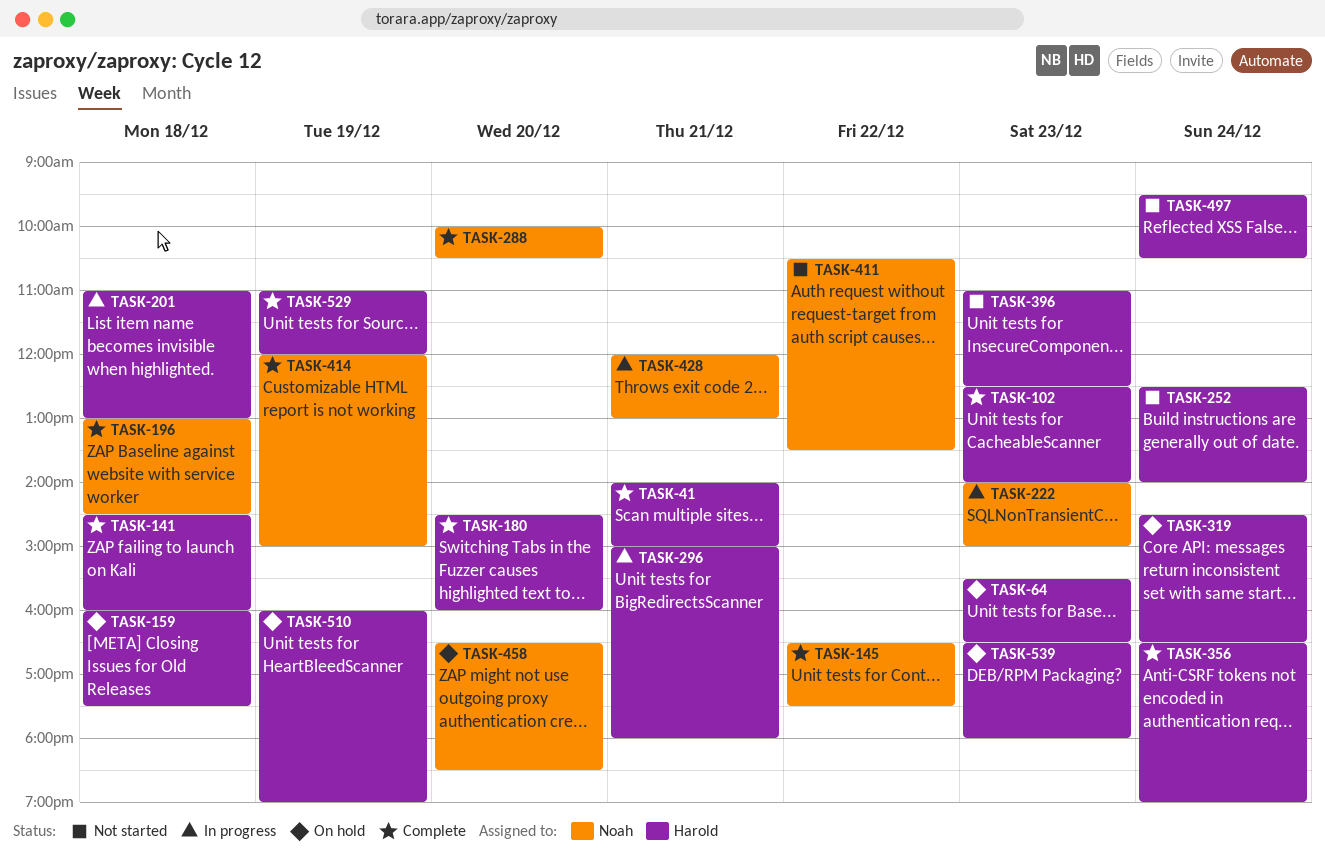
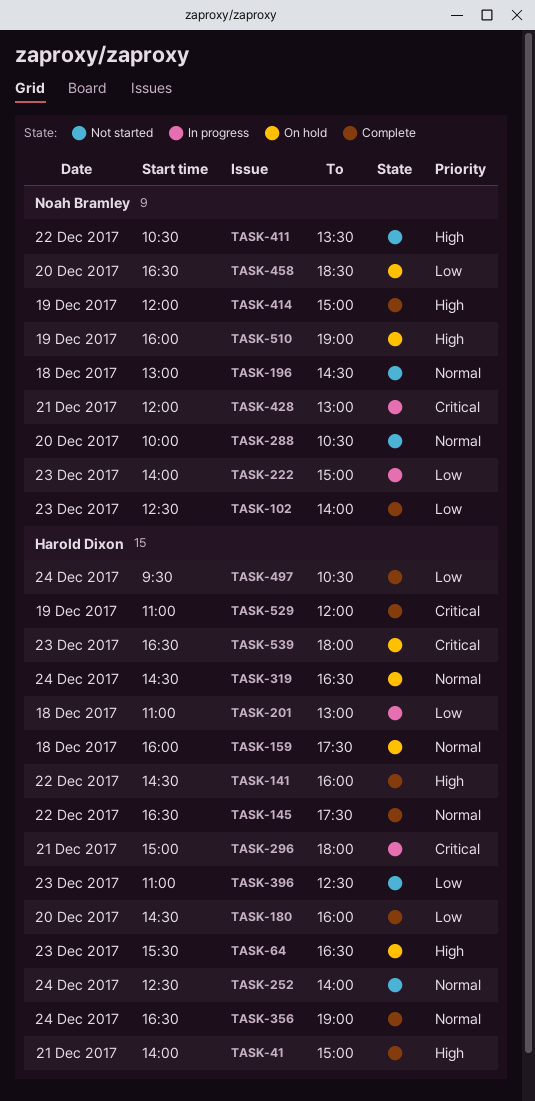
TASK-102, owner: Harold Dixon -> Noah Bramley
TASK-141, day: Dec 18 -> Dec 22
TASK-145, owner: Noah Bramley -> Harold Dixon
TASK-196, status: Complete -> Not started
TASK-288, status: Complete -> Not started
TASK-497, status: Not started -> Complete
TASK-510, owner: Harold Dixon -> Noah Bramley

